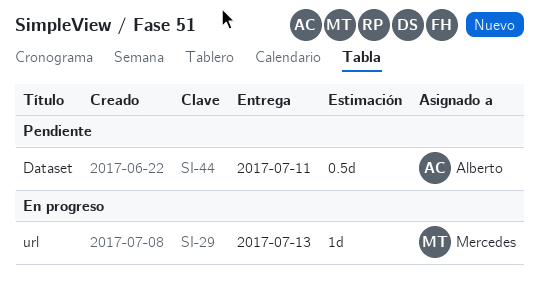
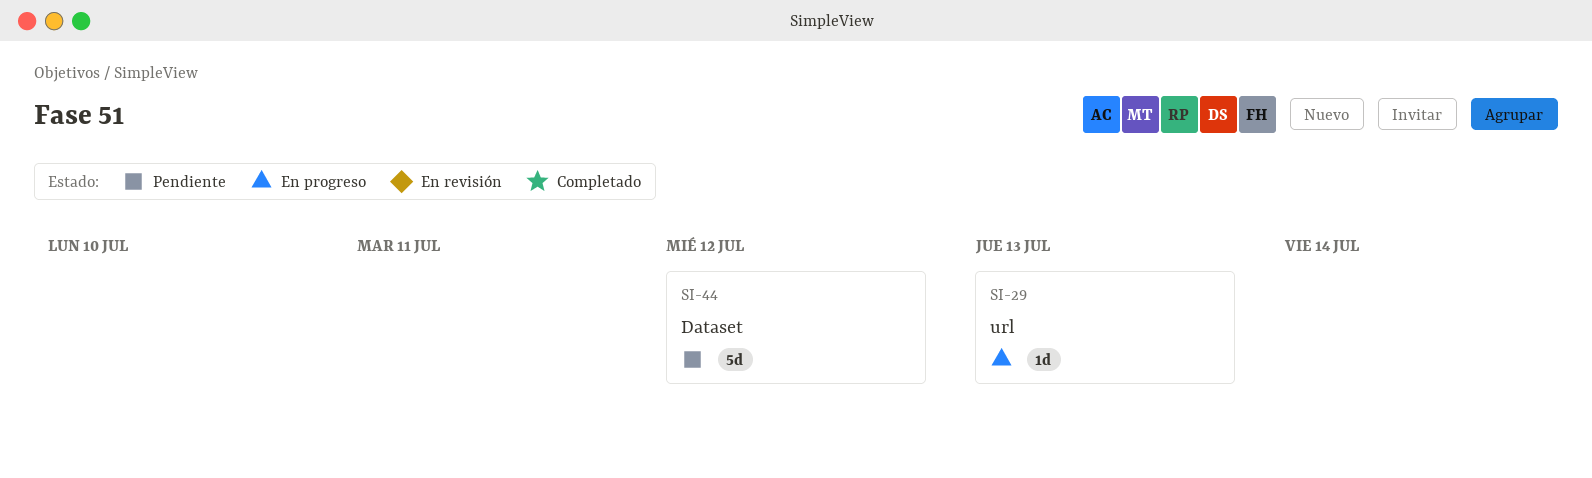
SI-44, estimate: 0.5d -> 5d
SI-44, due: Jul 11 -> Jul 12

